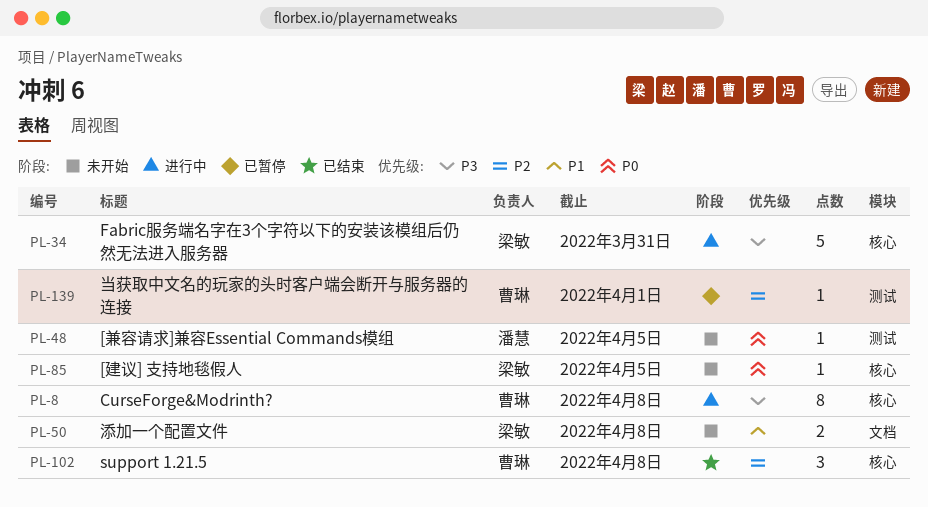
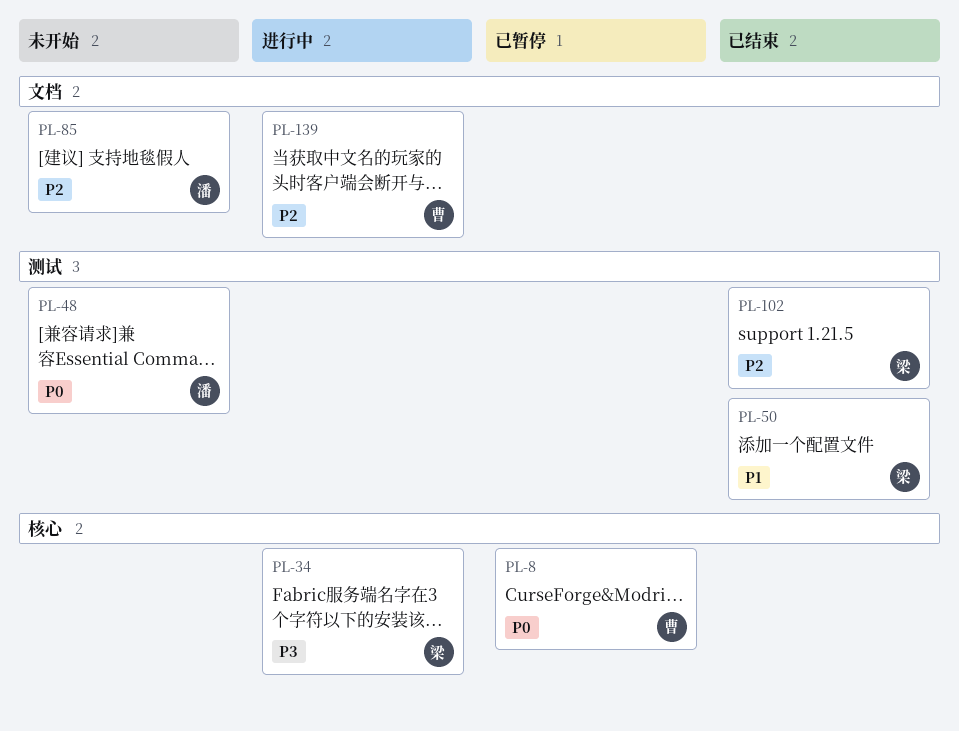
PL-8, status: 进行中 -> 已暂停
PL-8, priority: P3 -> P0
PL-50, status: 未开始 -> 已结束
PL-50, label: 文档 -> 测试
PL-85, owner: 梁敏 -> 潘慧
PL-85, priority: P0 -> P2
PL-85, label: 核心 -> 文档
PL-102, owner: 曹琳 -> 梁敏
PL-102, label: 核心 -> 测试
PL-139, status: 已暂停 -> 进行中
PL-139, label: 测试 -> 文档

